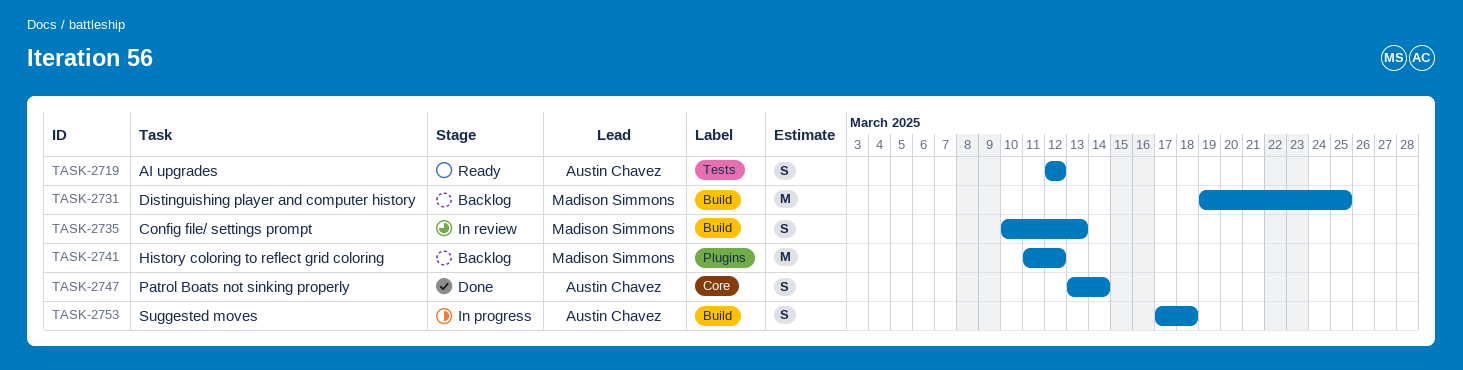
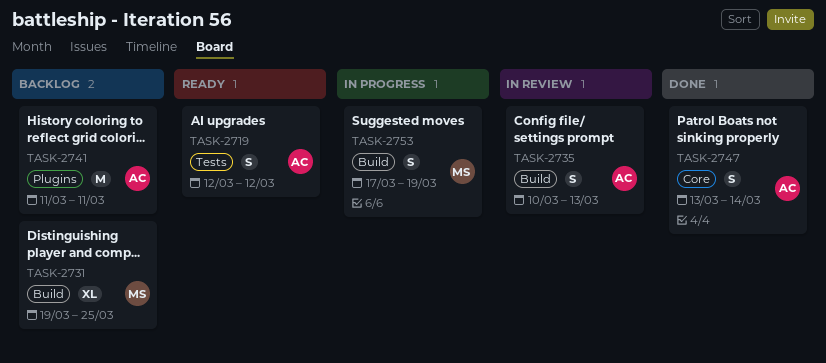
TASK-2731, estimate: M -> XL
TASK-2735, owner: Madison Simmons -> Austin Chavez
TASK-2741, owner: Madison Simmons -> Austin Chavez
TASK-2741, due: Mar 12 -> Mar 11
TASK-2753, owner: Austin Chavez -> Madison Simmons
TASK-2753, due: Mar 18 -> Mar 19

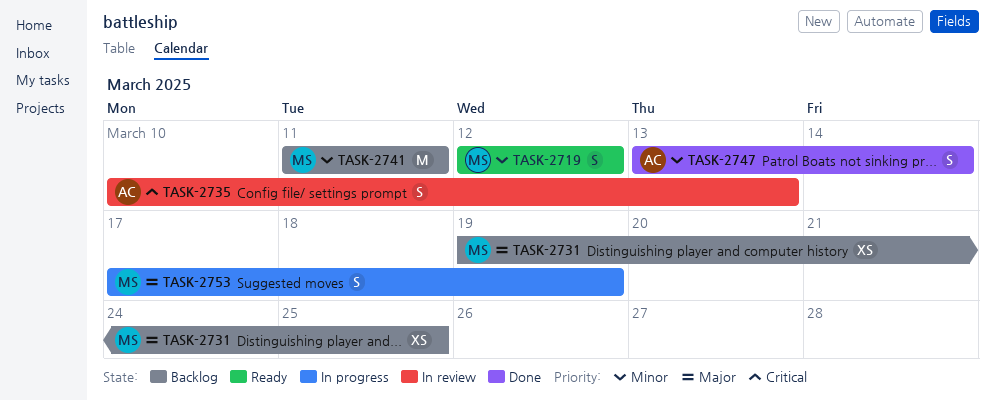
TASK-2719, owner: AC -> MS
TASK-2731, estimate: XL -> XS
TASK-2741, owner: AC -> MS

